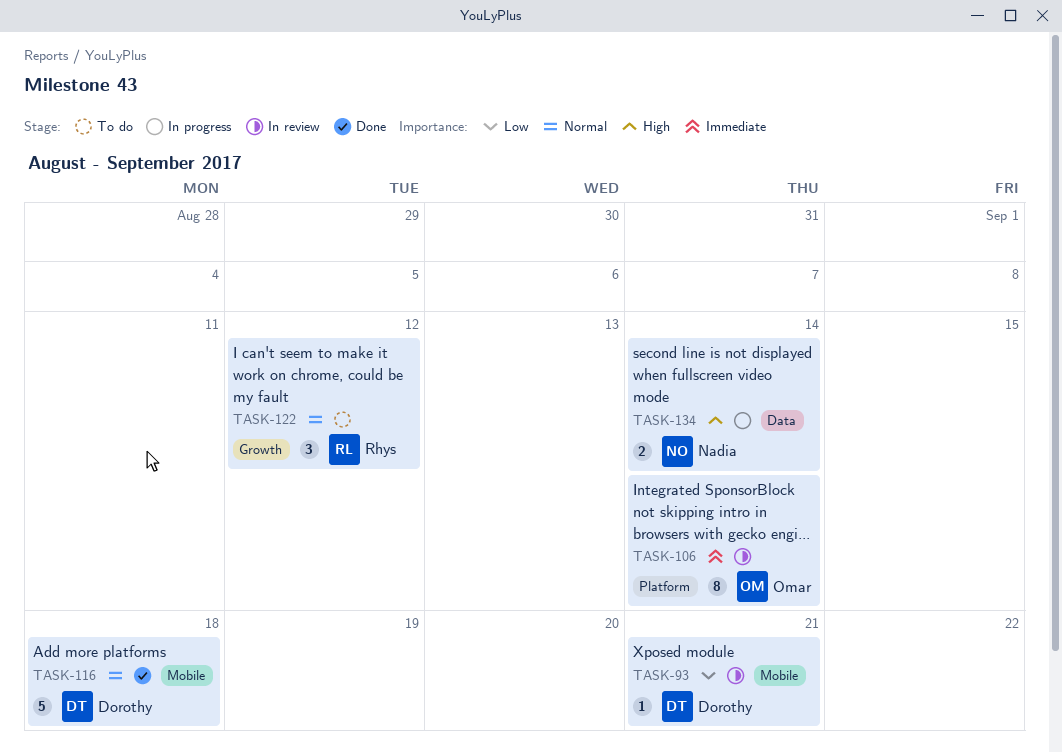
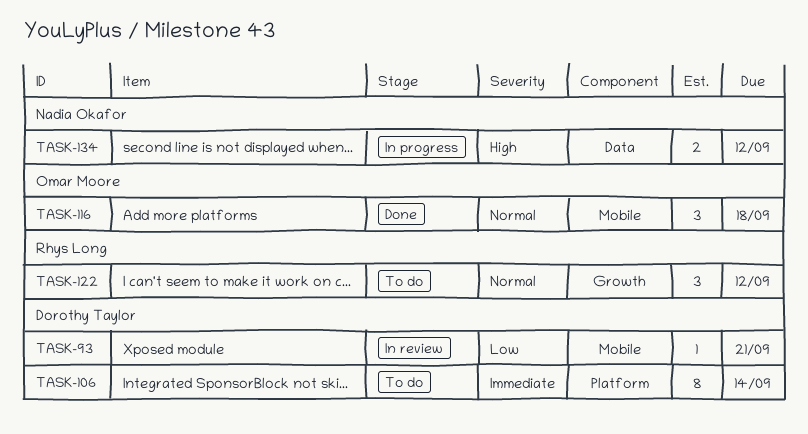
TASK-106, status: In review -> To do
TASK-106, owner: Omar Moore -> Dorothy Taylor
TASK-116, owner: Dorothy Taylor -> Omar Moore
TASK-116, estimate: 5 -> 3
TASK-134, due: Sep 14 -> Sep 12

